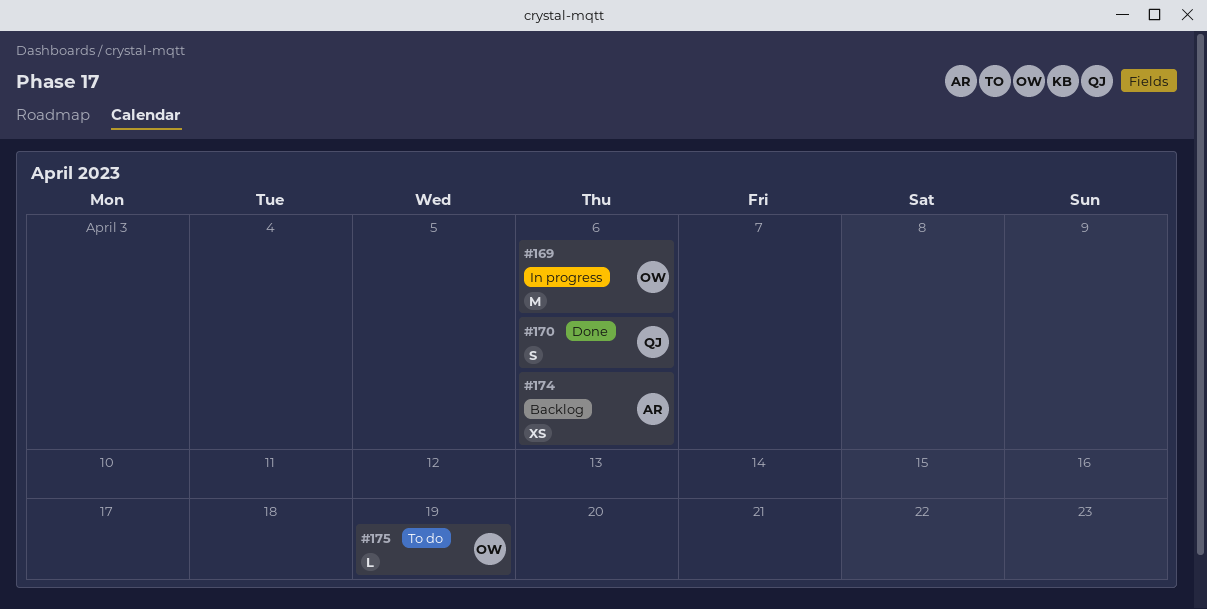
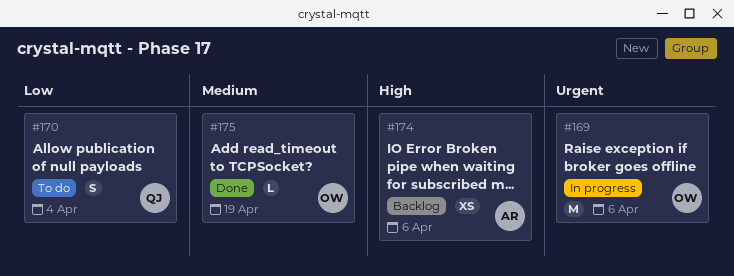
#170, status: Done -> To do
#170, due: Apr 6 -> Apr 4
#175, status: To do -> Done

